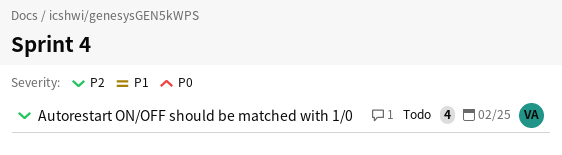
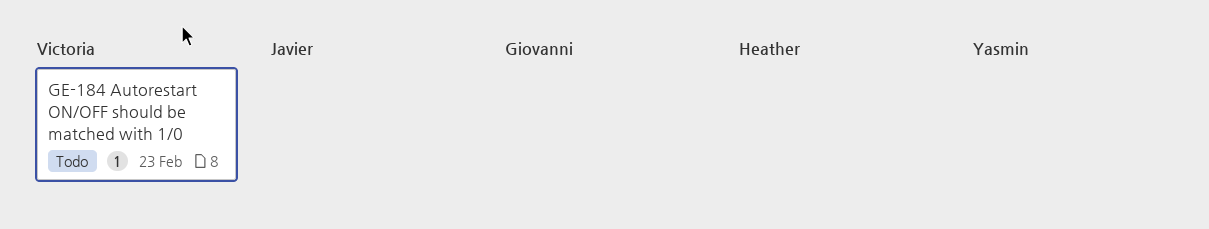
Autorestart ON/OFF should be matched with 1/0, estimate: 4 -> 1
Autorestart ON/OFF should be matched with 1/0, due: Feb 25 -> Feb 23

